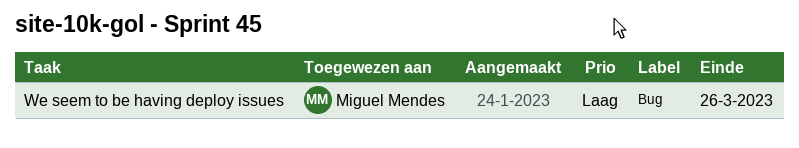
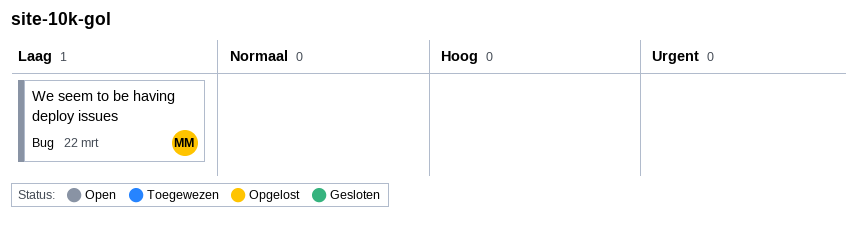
We seem to be having deploy issues, due: Mar 26 -> Mar 22

